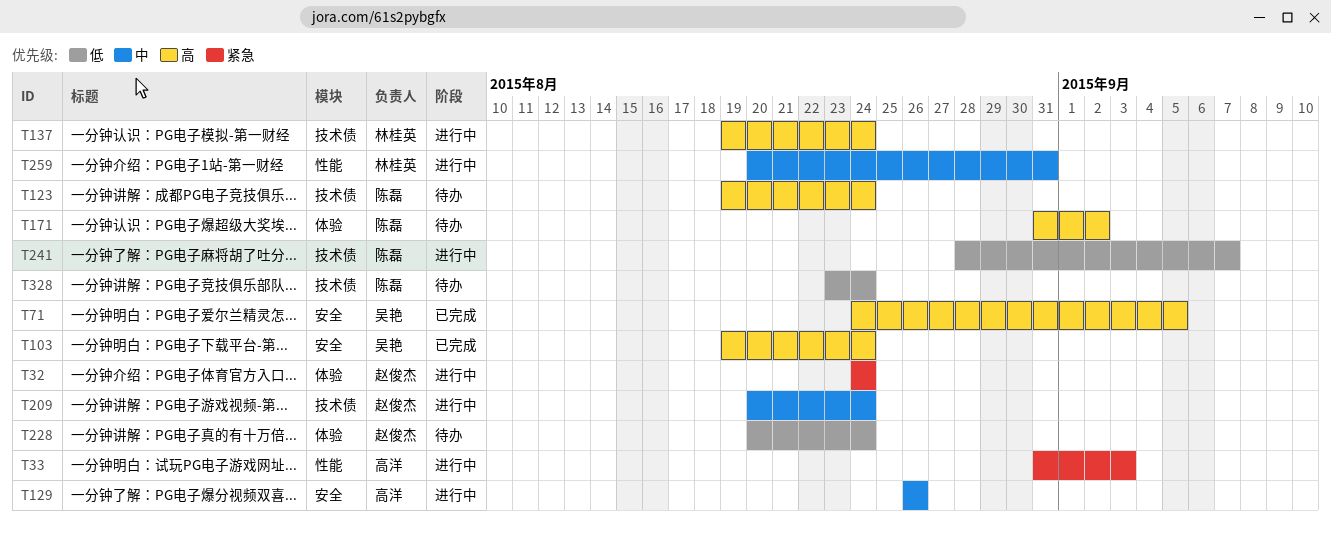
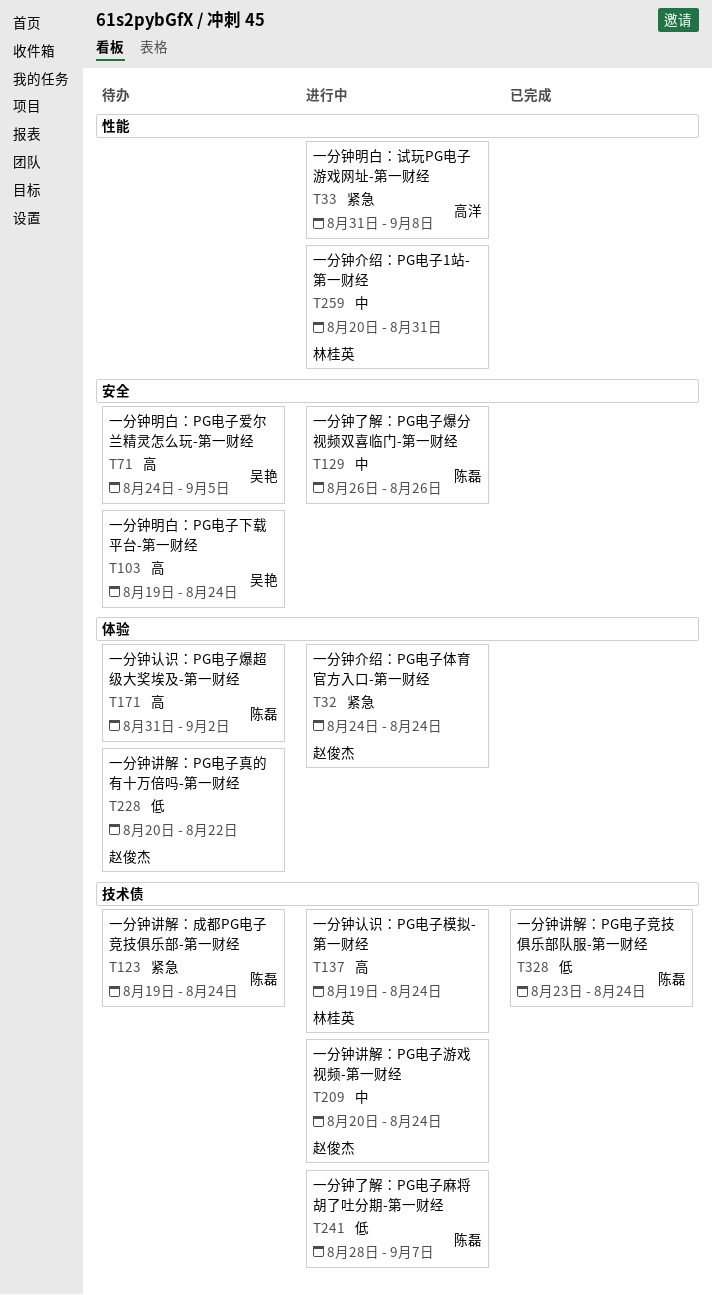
T33, due: Sep 3 -> Sep 8
T71, status: 已完成 -> 待办
T103, status: 已完成 -> 待办
T123, priority: 高 -> 紧急
T129, owner: 高洋 -> 陈磊
T228, due: Aug 24 -> Aug 22
T328, status: 待办 -> 已完成

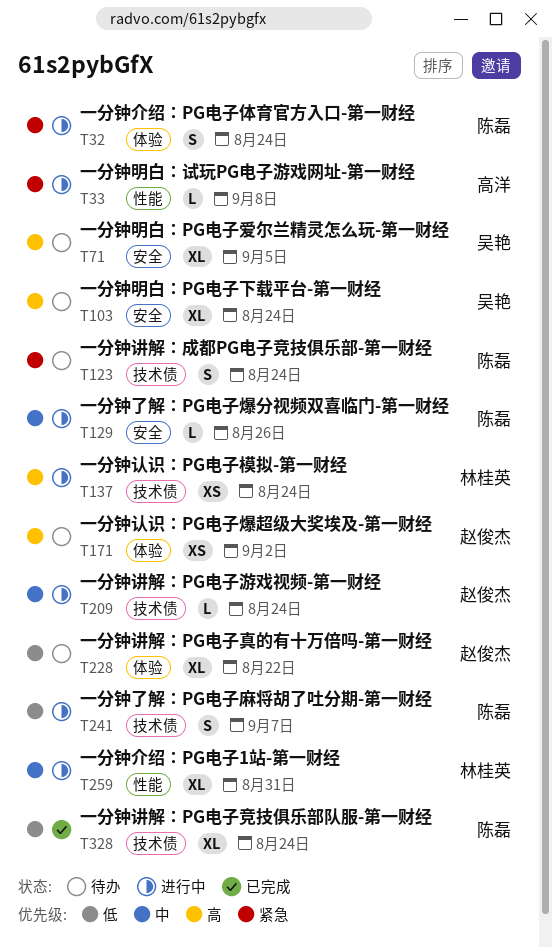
T32, owner: 赵俊杰 -> 陈磊
T171, owner: 陈磊 -> 赵俊杰

